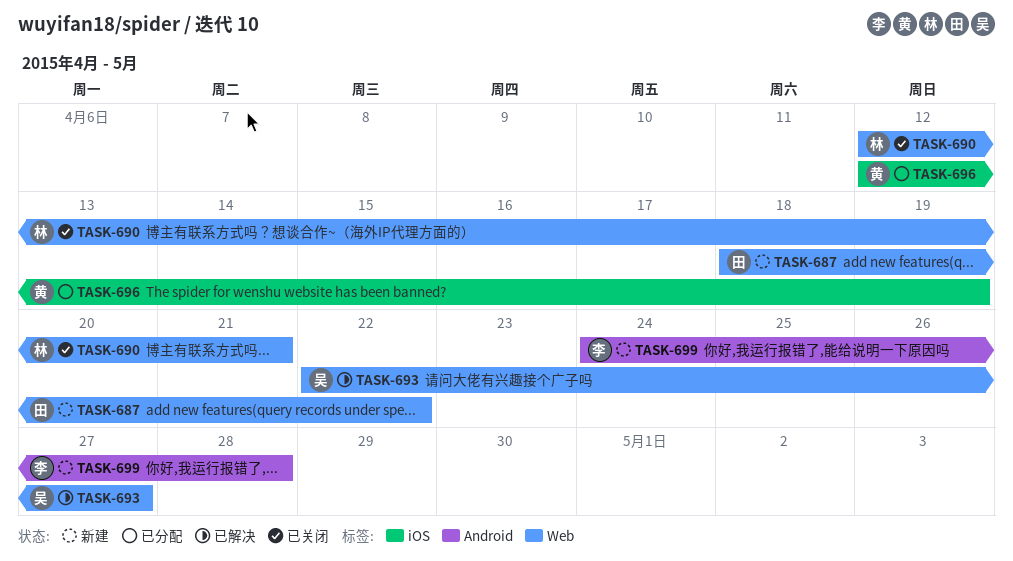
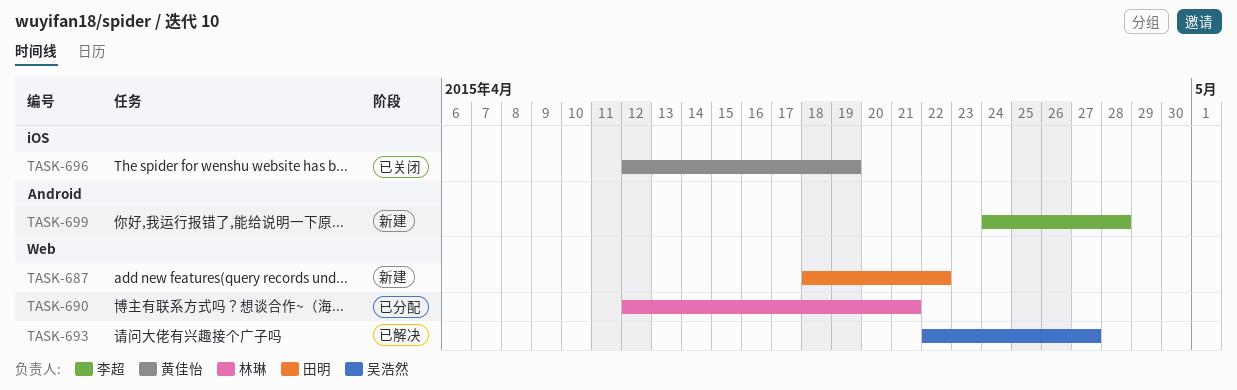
TASK-690, status: 已关闭 -> 已分配
TASK-696, status: 已分配 -> 已关闭

